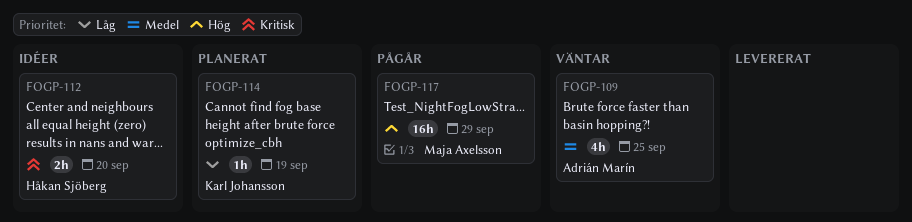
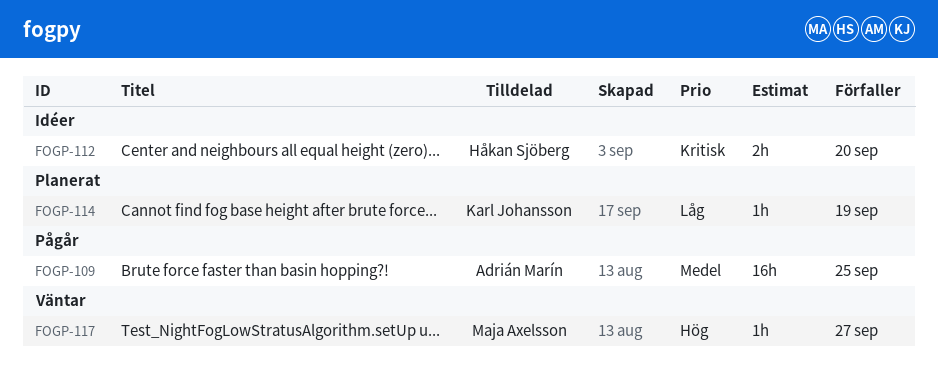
FOGP-109, status: Väntar -> Pågår
FOGP-109, estimate: 4h -> 16h
FOGP-117, status: Pågår -> Väntar
FOGP-117, estimate: 16h -> 1h
FOGP-117, due: Sep 29 -> Sep 27

